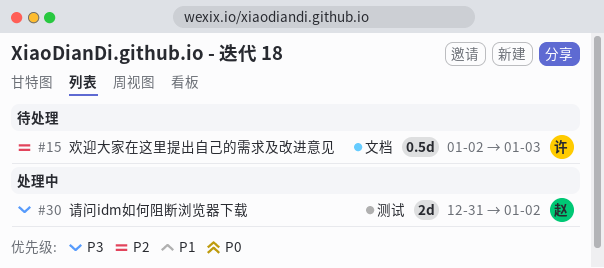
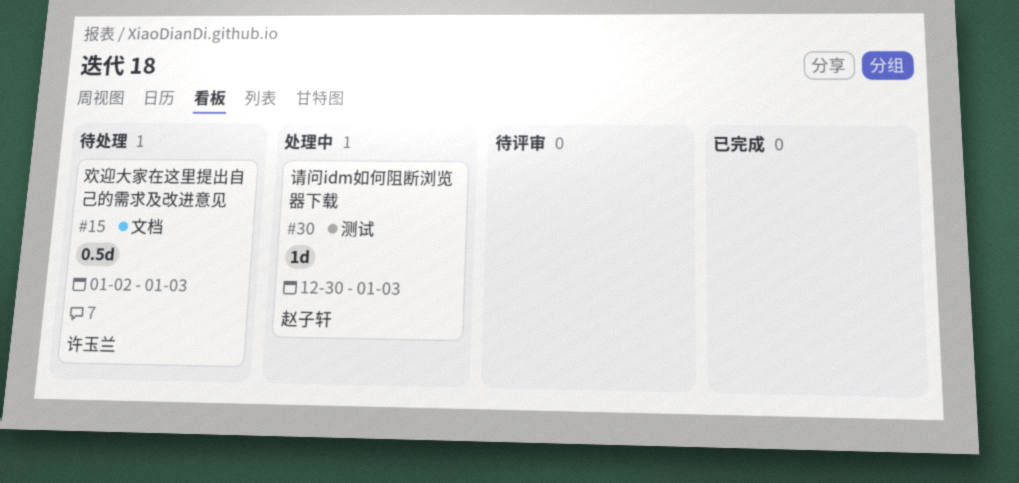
#30, estimate: 2d -> 1d
#30, start: Dec 31 -> Dec 30
#30, due: Jan 2 -> Jan 3

